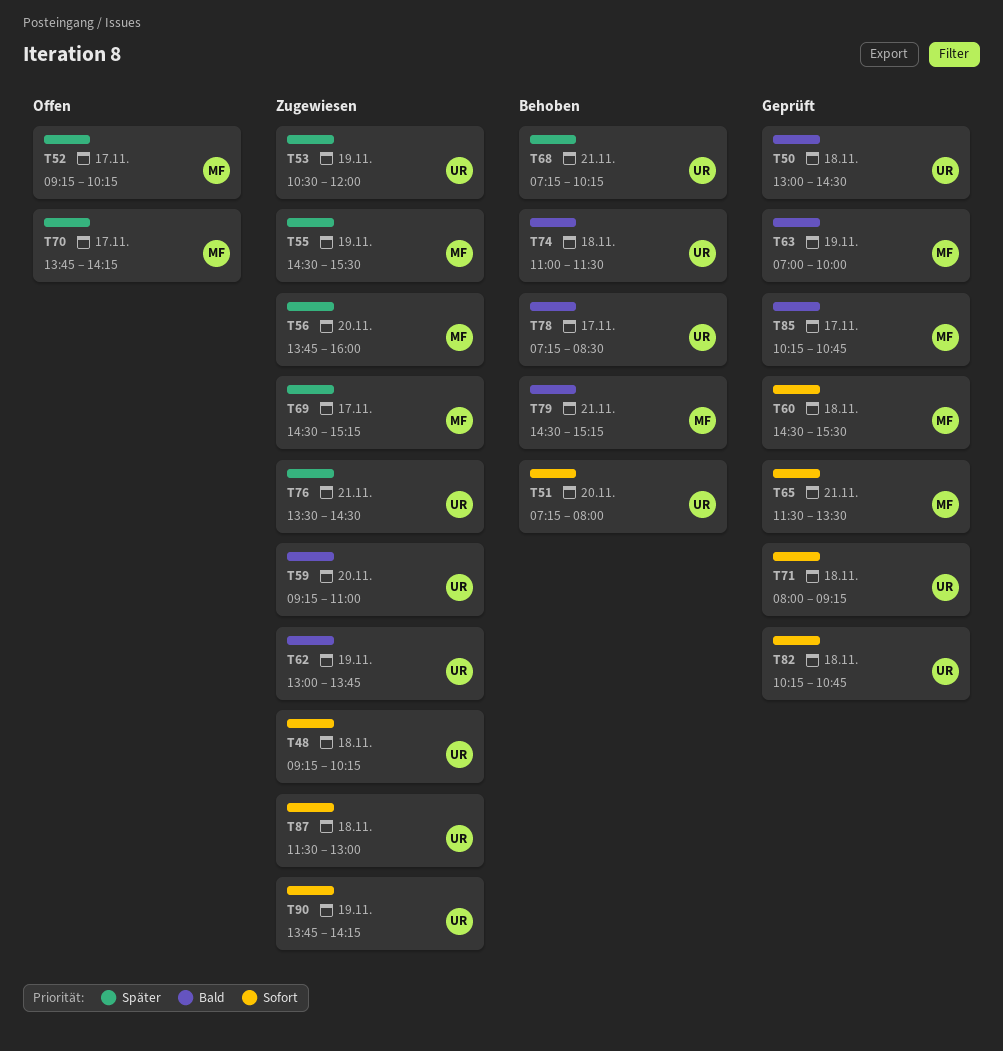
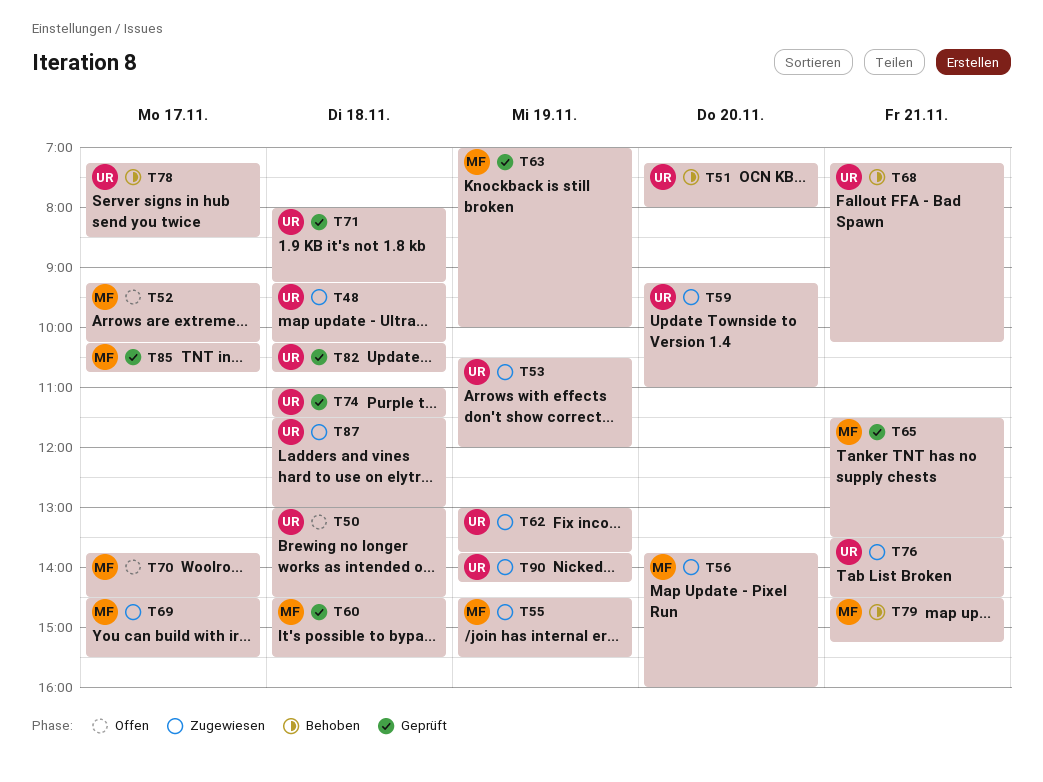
T50, status: Geprüft -> Offen
T69, ends: 15:15 -> 15:30
T70, ends: 14:15 -> 14:30
T74, status: Behoben -> Geprüft

